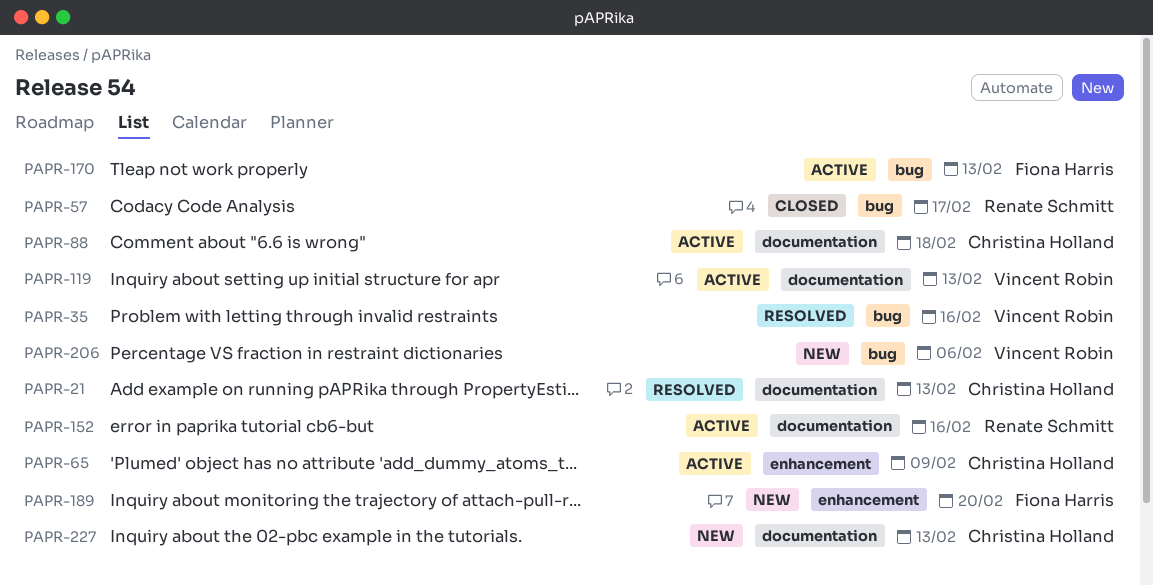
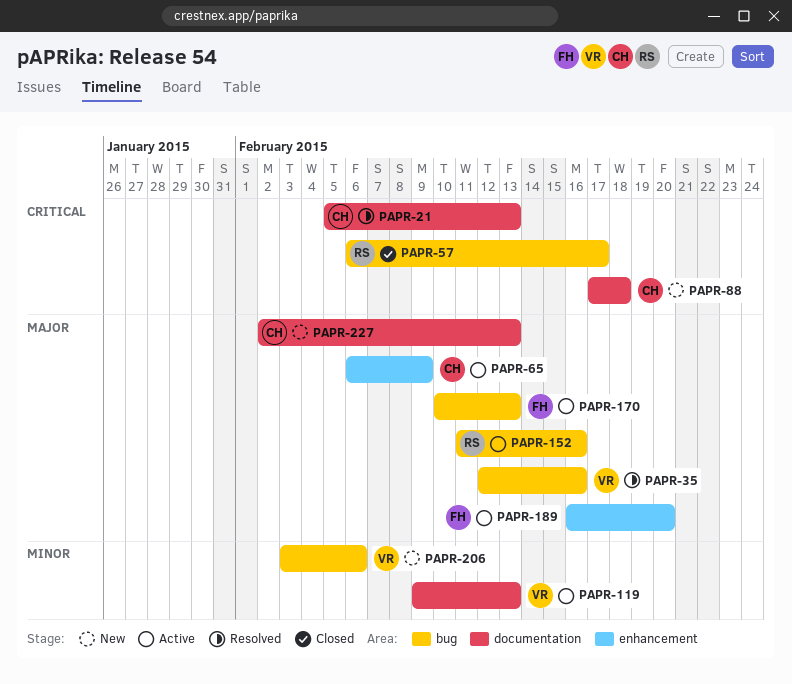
PAPR-88, status: Active -> New
PAPR-152, label: documentation -> bug
PAPR-189, status: New -> Active

